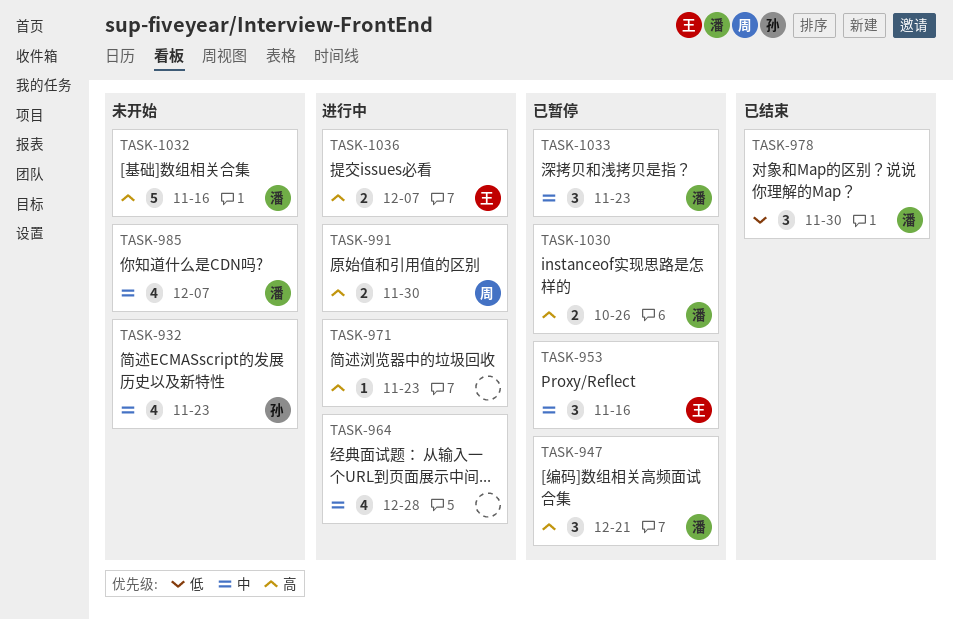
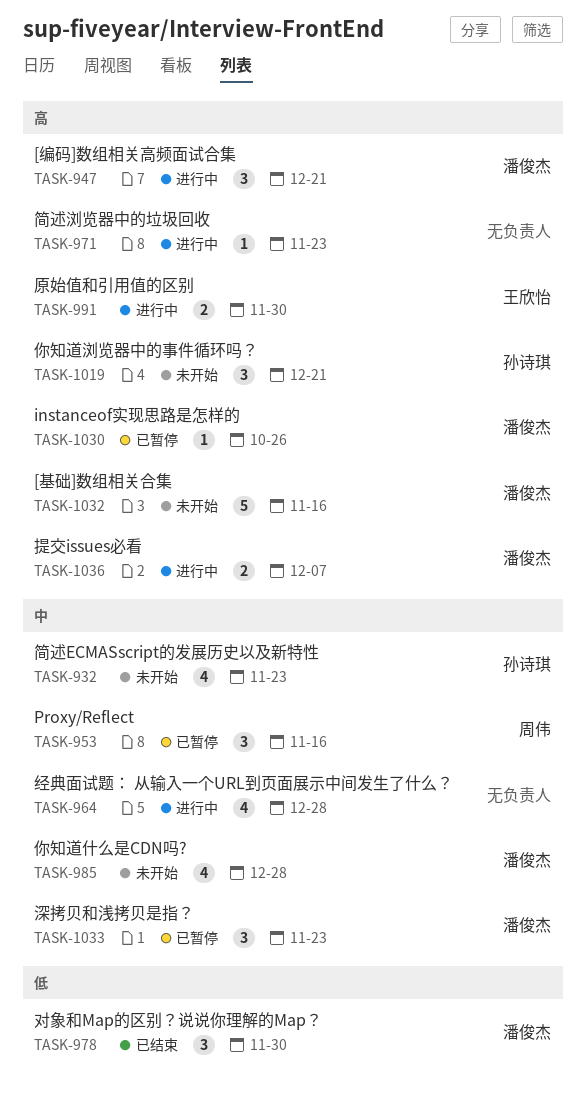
TASK-947, status: 已暂停 -> 进行中
TASK-953, owner: 王欣怡 -> 周伟
TASK-985, due: Dec 7 -> Dec 28
TASK-991, owner: 周伟 -> 王欣怡
TASK-1019: none -> present
TASK-1030, estimate: 2 -> 1
TASK-1036, owner: 王欣怡 -> 潘俊杰

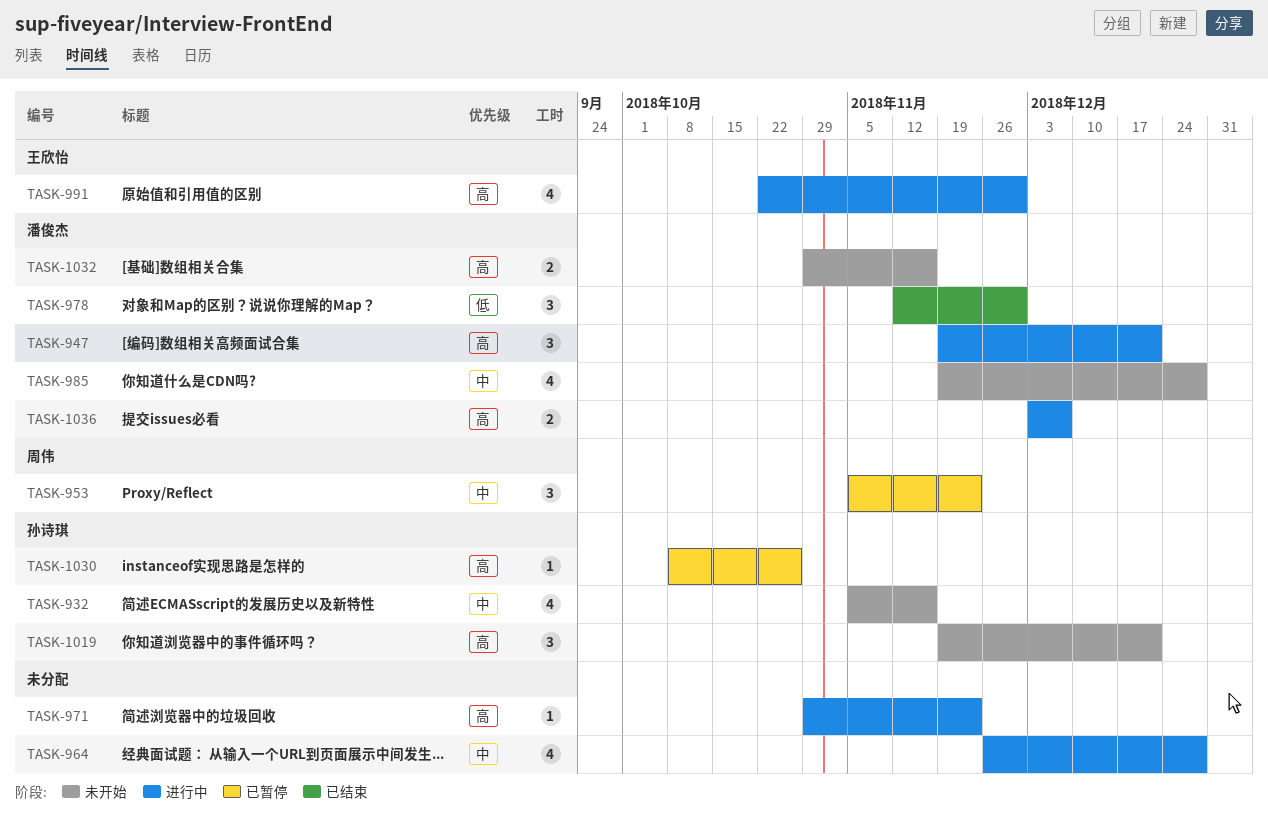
TASK-932, due: Nov 23 -> Nov 16
TASK-953, due: Nov 16 -> Nov 23
TASK-991, estimate: 2 -> 4
TASK-1030, owner: 潘俊杰 -> 孙诗琪
TASK-1032, estimate: 5 -> 2
TASK-1033: present -> none

